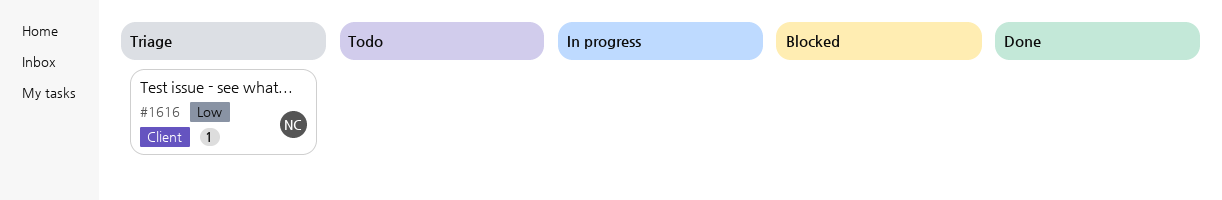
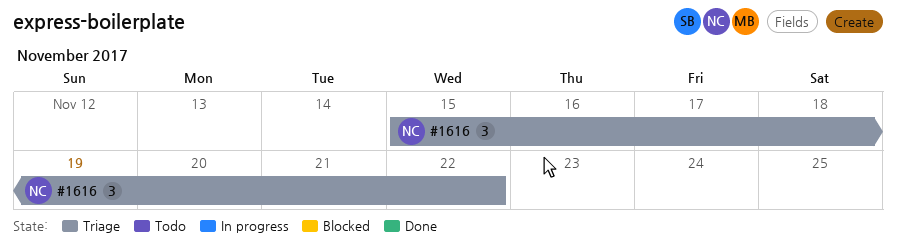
#1616, estimate: 1 -> 3

